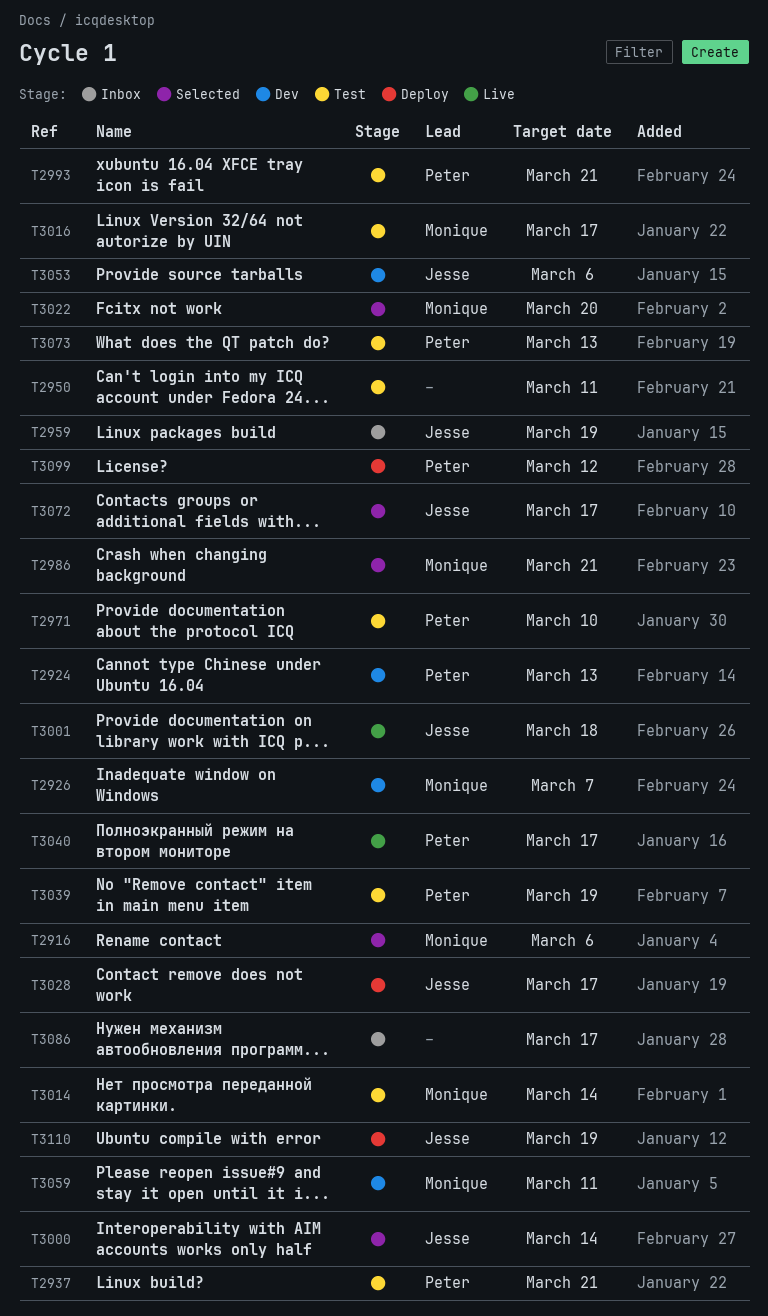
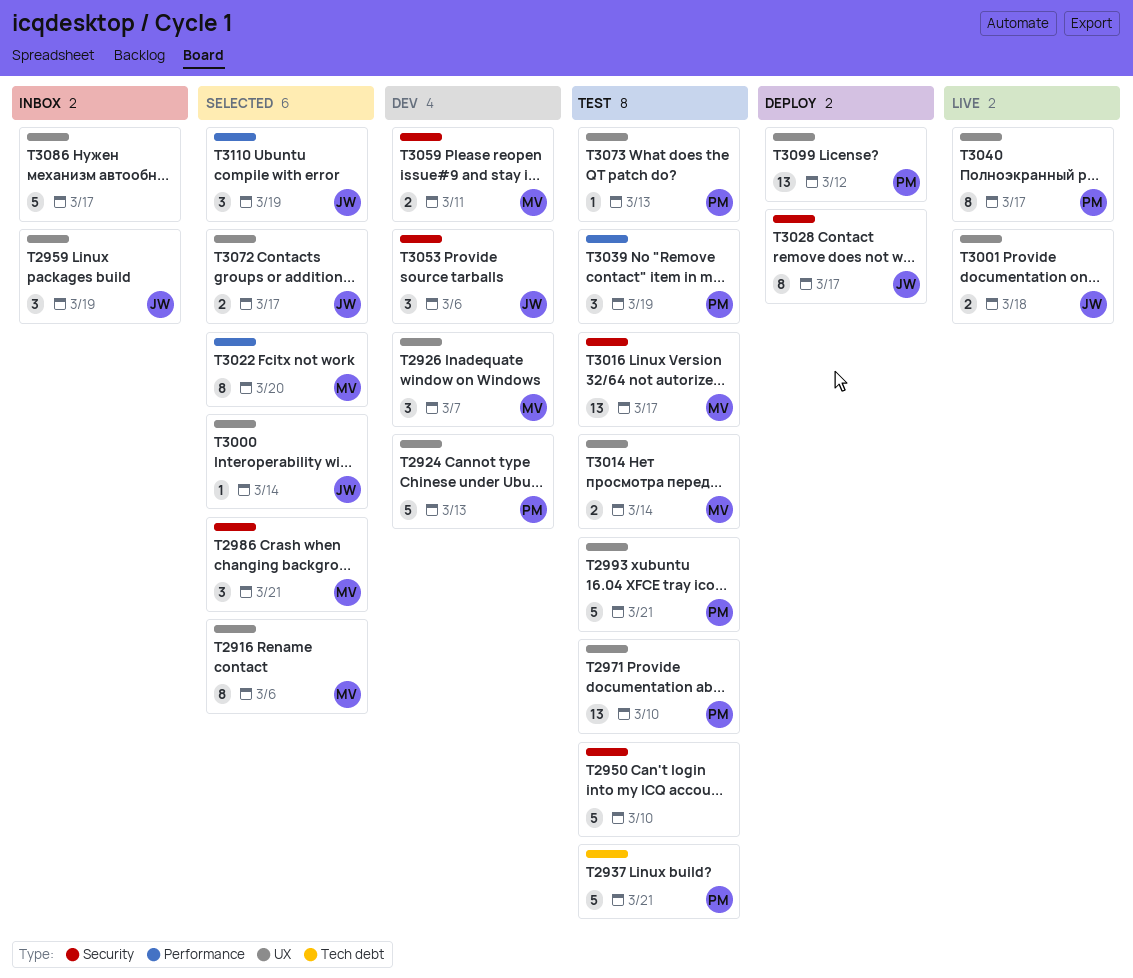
T2950, due: Mar 11 -> Mar 10
T3110, status: Deploy -> Selected

